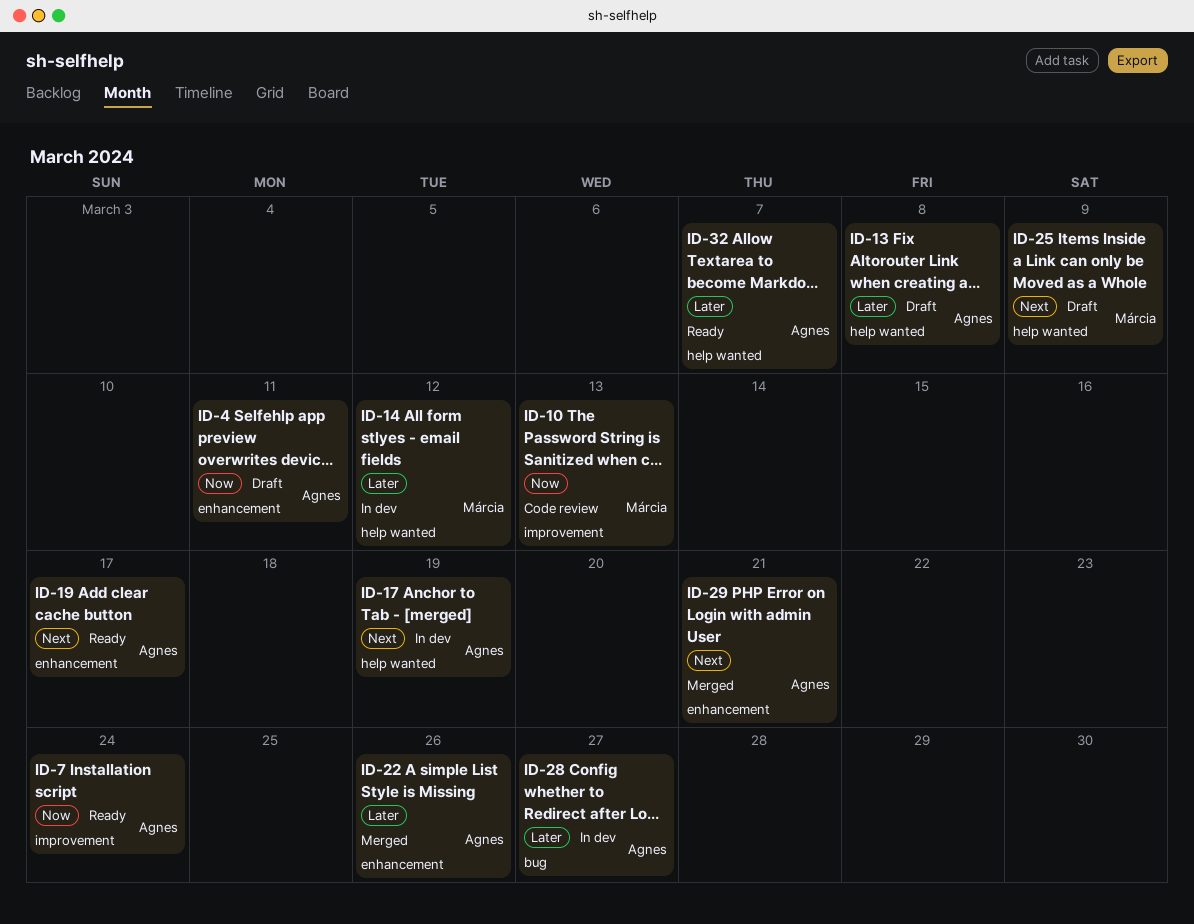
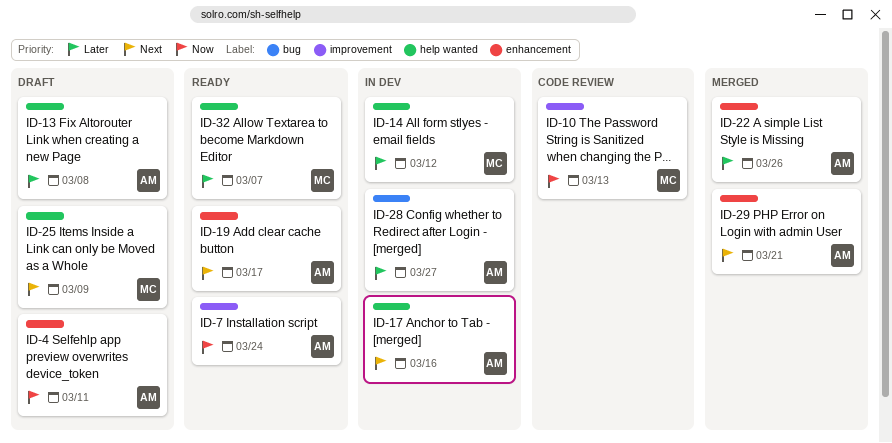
ID-17, due: Mar 19 -> Mar 16
ID-32, owner: Agnes -> Márcia

